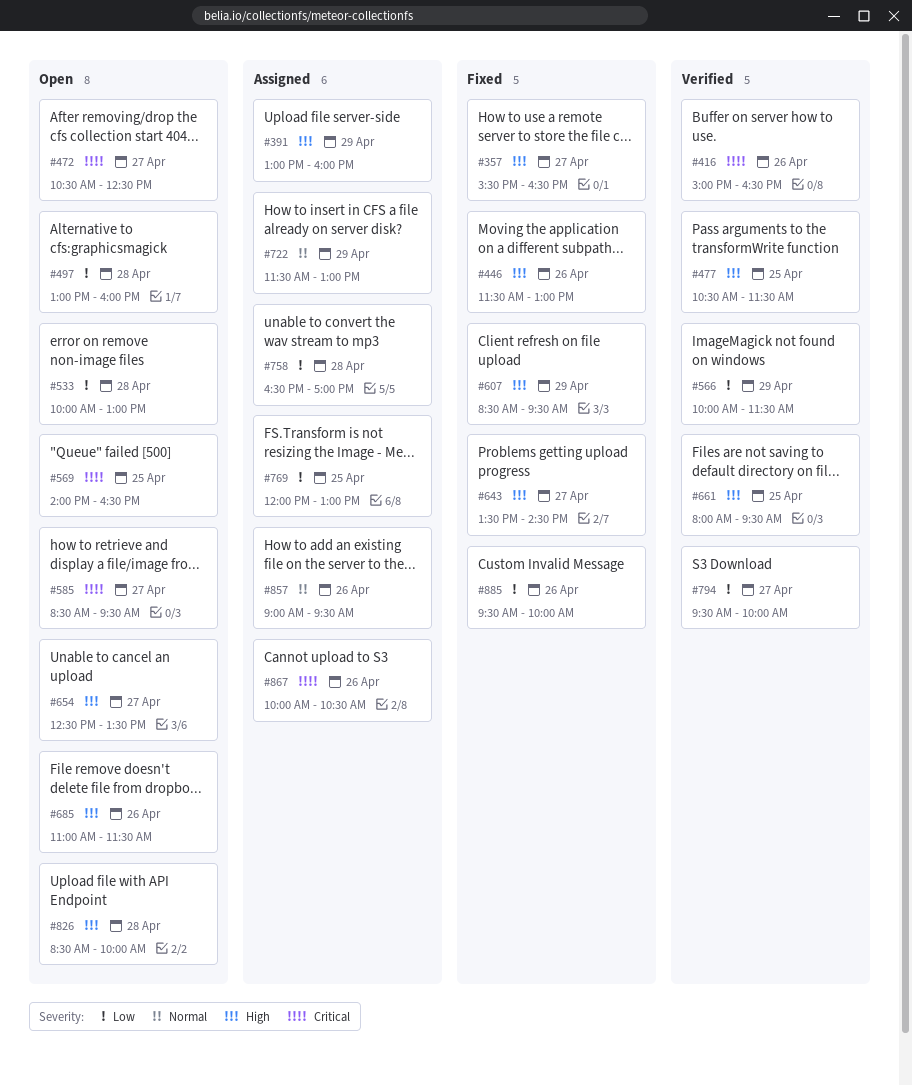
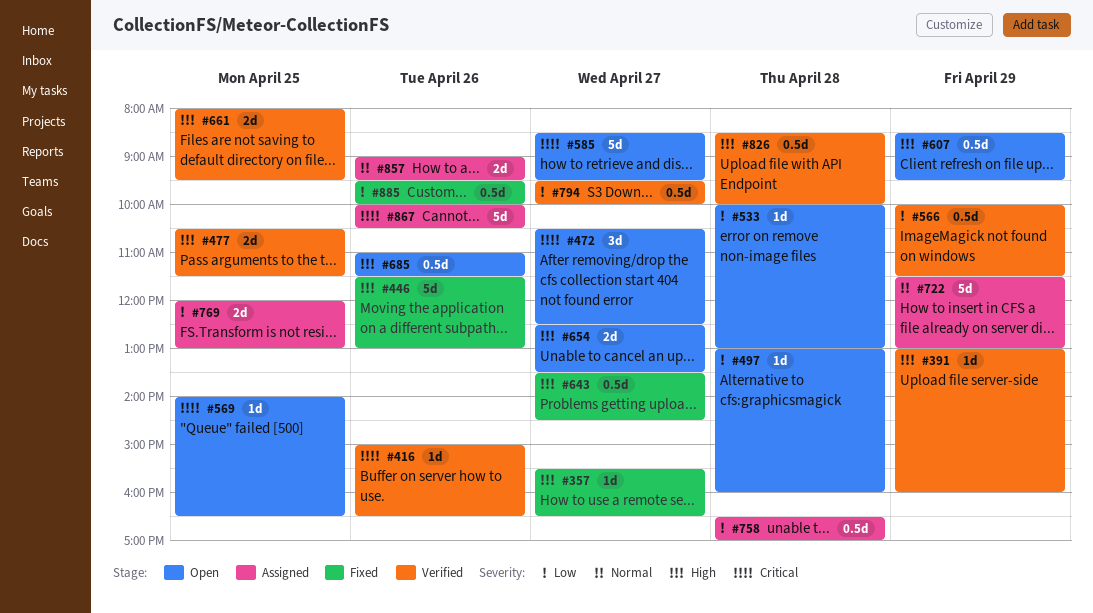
#391, status: Assigned -> Verified
#607, status: Fixed -> Open
#826, status: Open -> Verified

